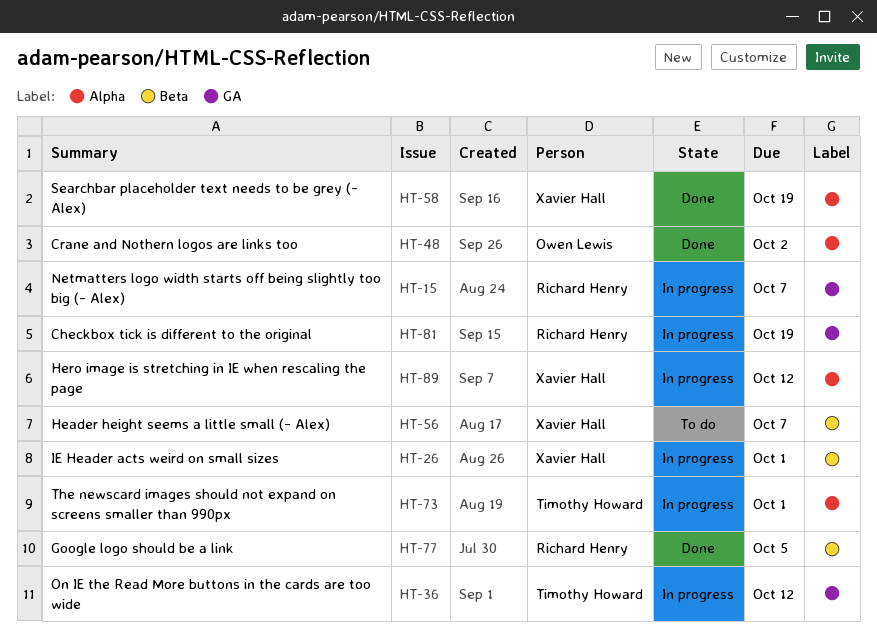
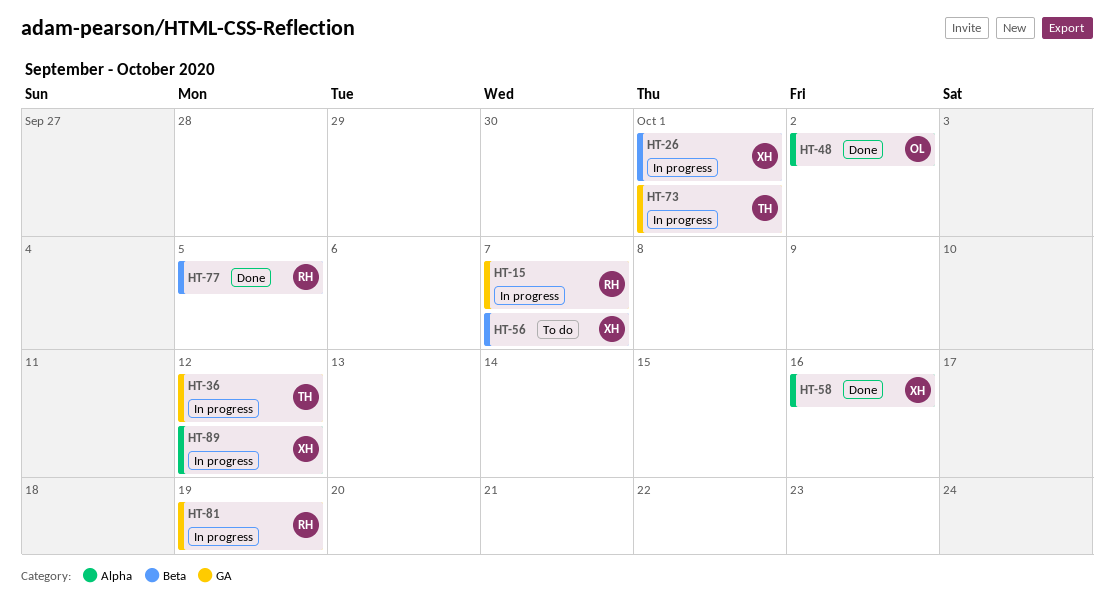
HT-58, due: Oct 19 -> Oct 16
HT-73, label: Alpha -> GA

